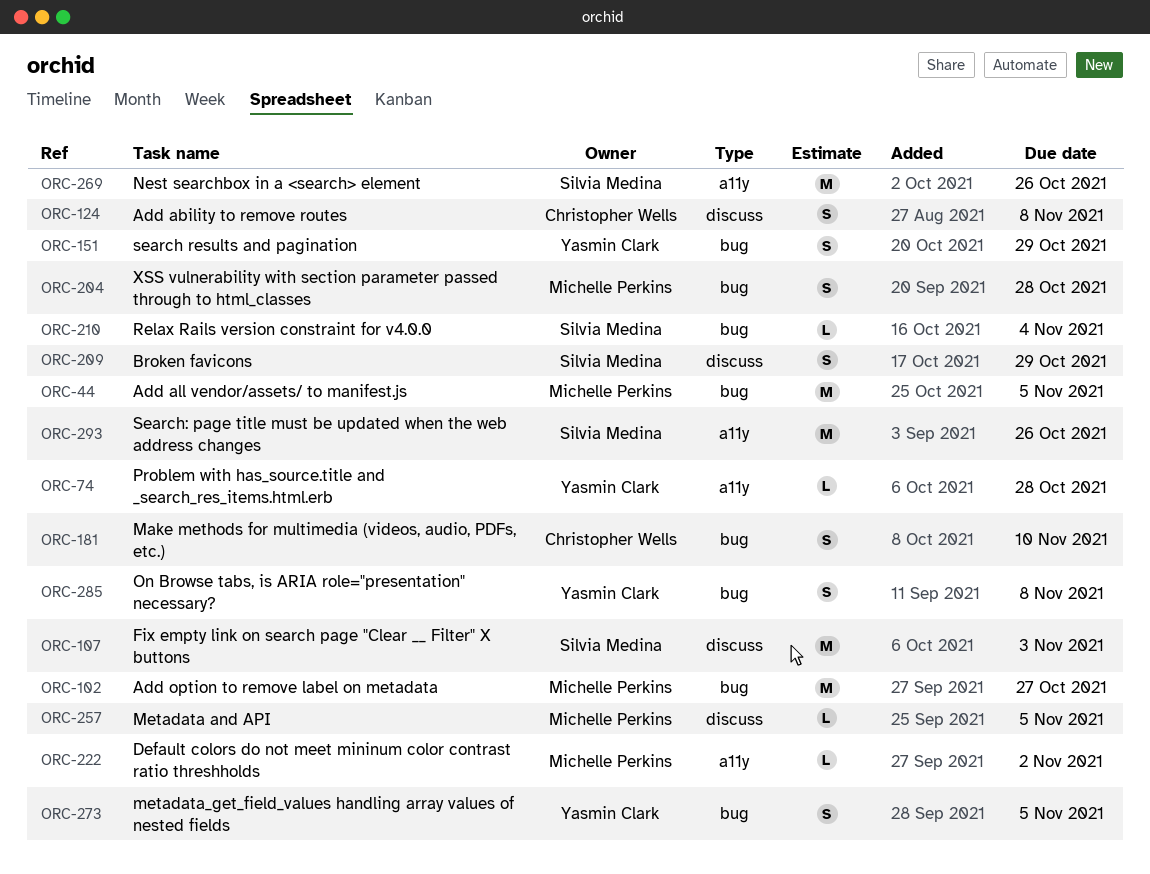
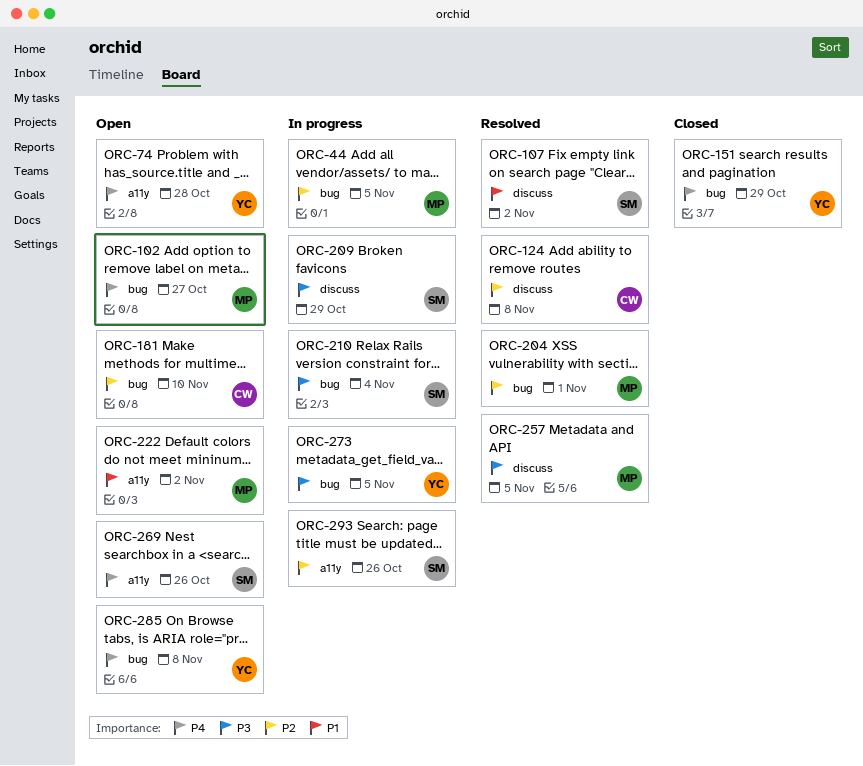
ORC-107, due: Nov 3 -> Nov 2
ORC-204, due: Oct 28 -> Nov 1

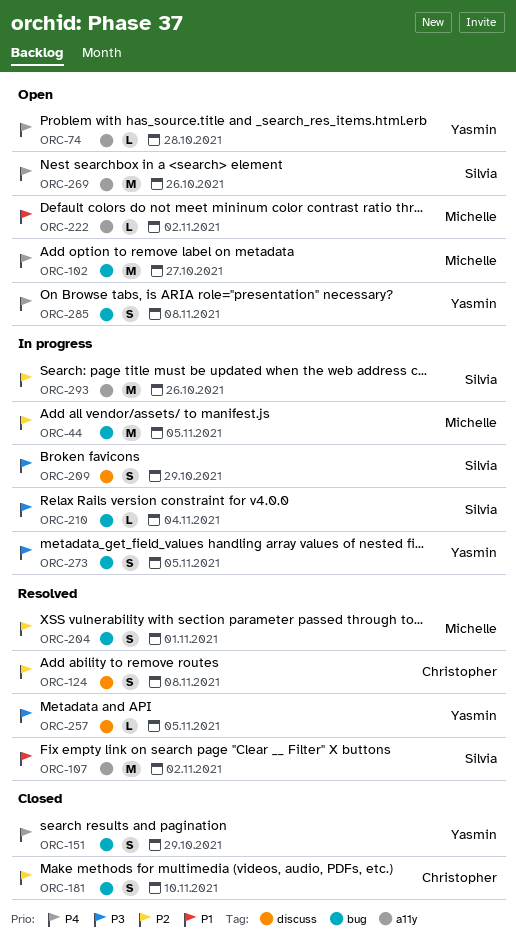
ORC-107, label: discuss -> a11y
ORC-181, status: Open -> Closed
ORC-257, owner: Michelle -> Yasmin

